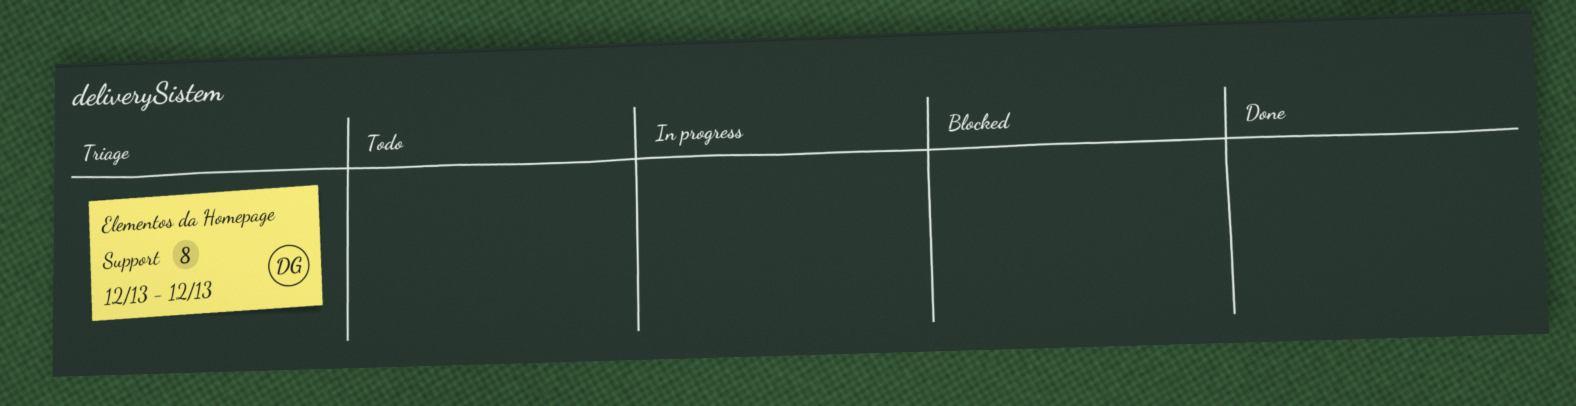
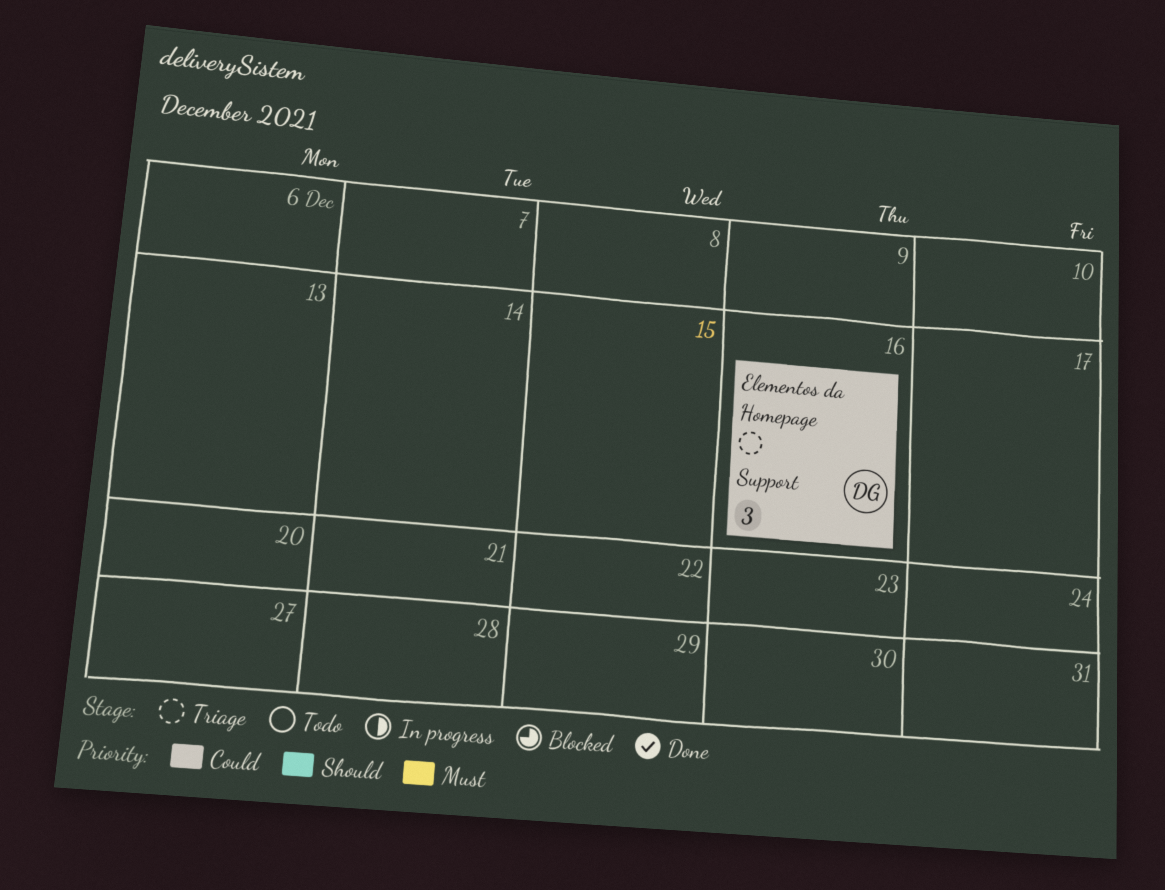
Elementos da Homepage, estimate: 8 -> 3
Elementos da Homepage, due: Dec 13 -> Dec 16

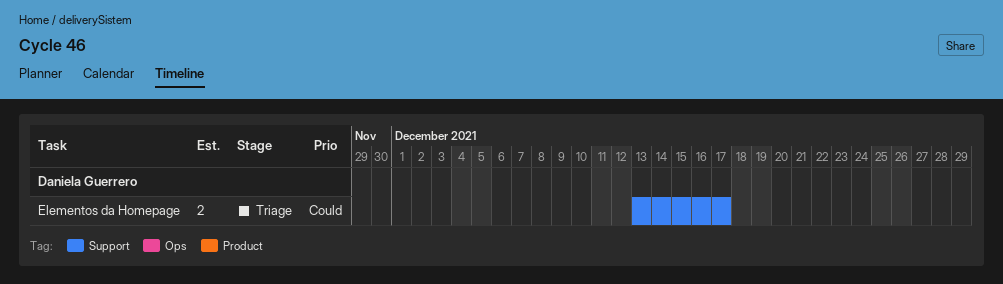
Elementos da Homepage, estimate: 3 -> 2
Elementos da Homepage, due: Dec 16 -> Dec 17

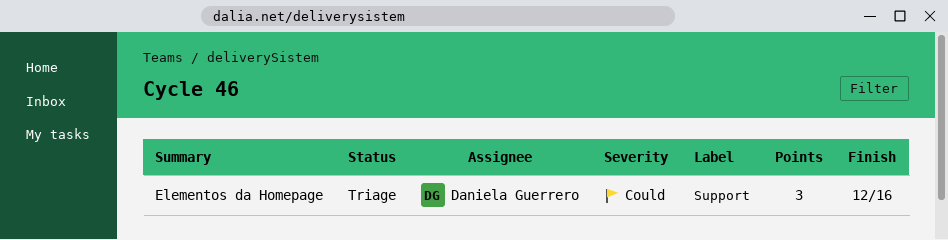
Elementos da Homepage, estimate: 2 -> 3
Elementos da Homepage, due: Dec 17 -> Dec 16

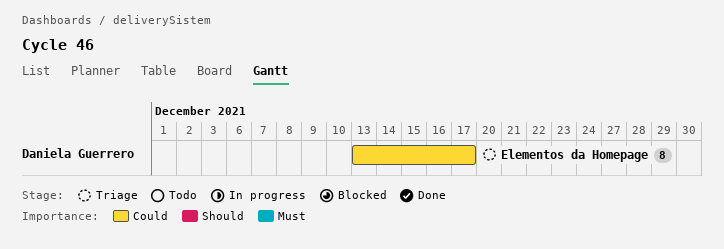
Elementos da Homepage, estimate: 3 -> 8
Elementos da Homepage, due: Dec 16 -> Dec 17

